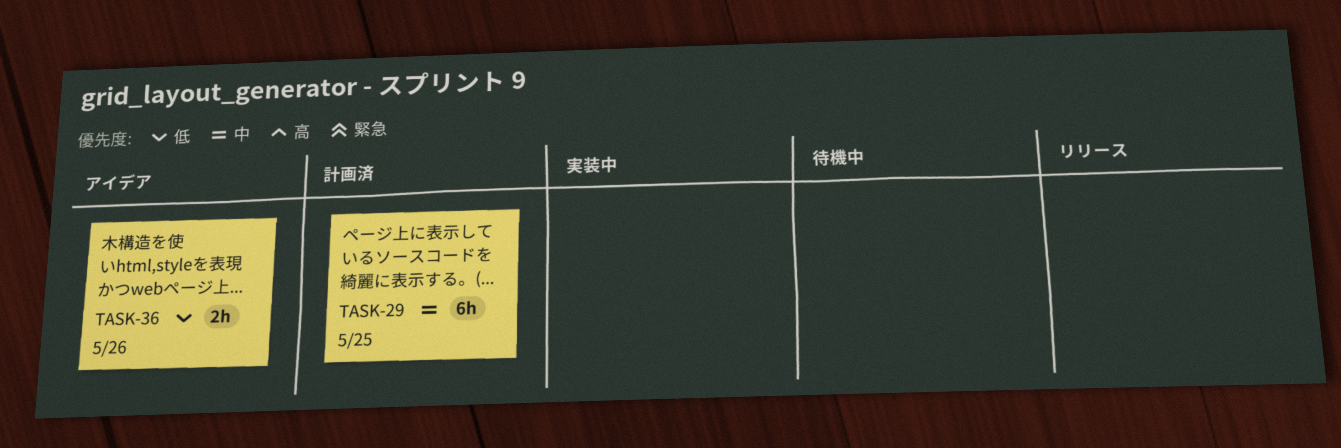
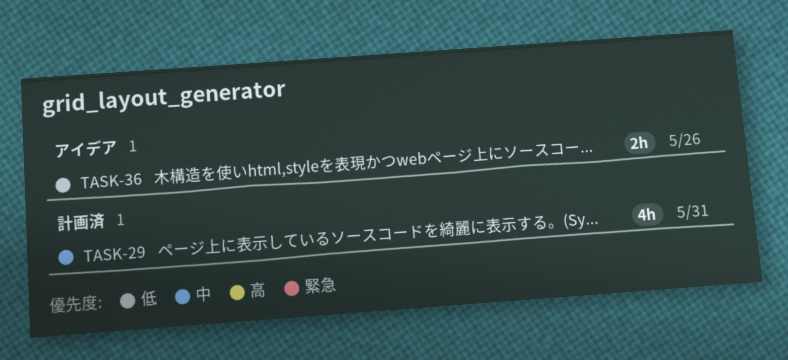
TASK-29, estimate: 6h -> 4h
TASK-29, due: May 25 -> May 31

